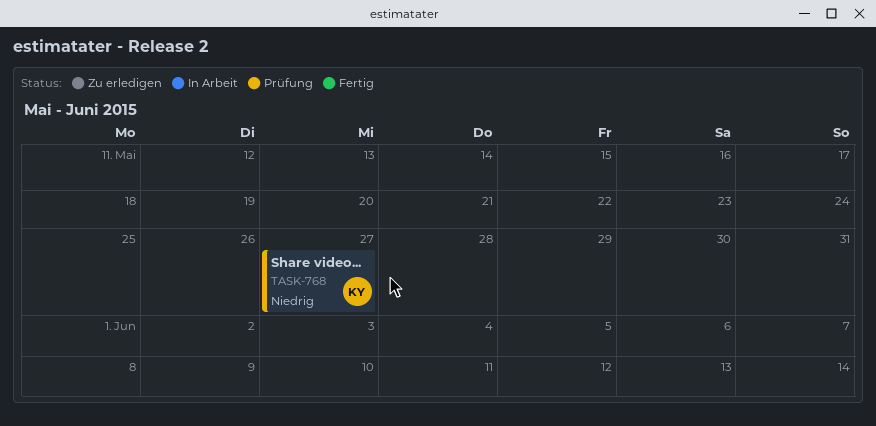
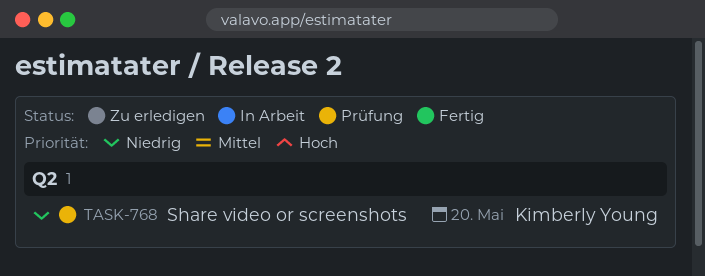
TASK-768, due: May 27 -> May 20

